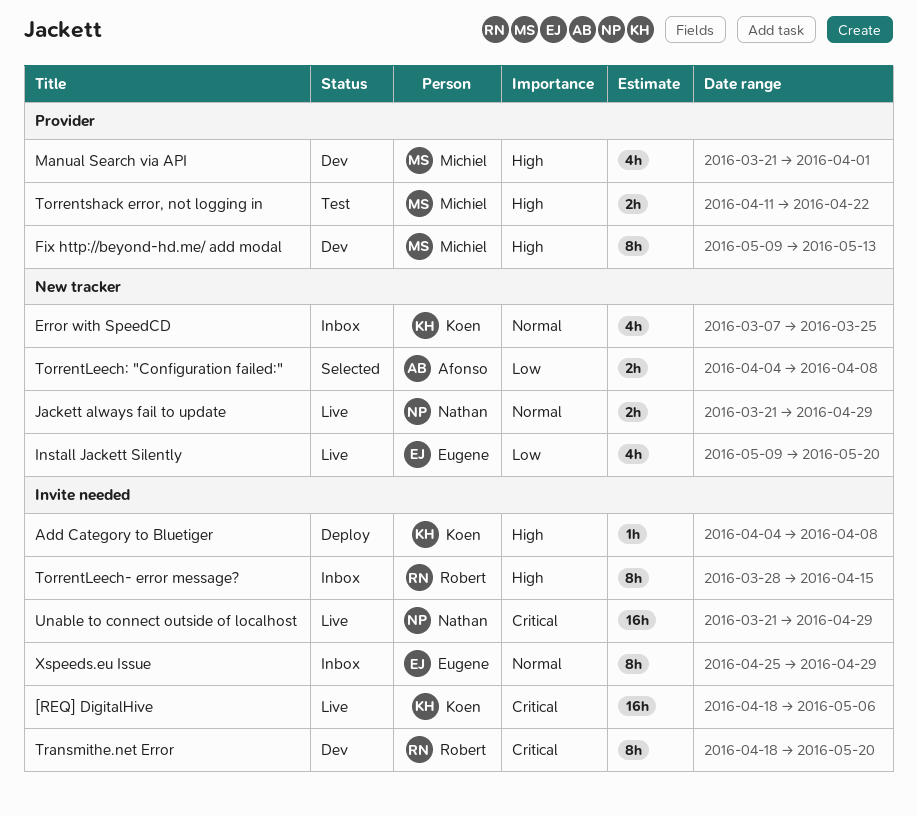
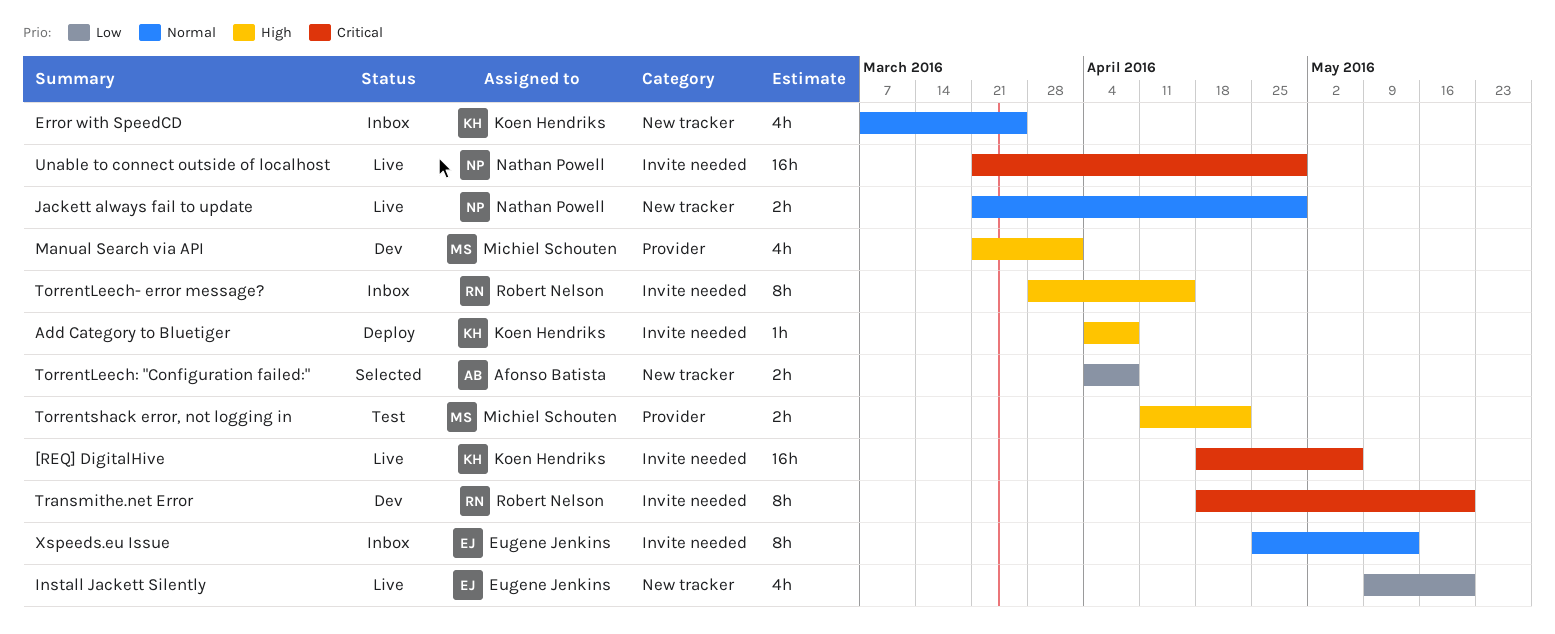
Fix http://beyond-hd.me/ add modal: present -> none
Xspeeds.eu Issue, due: Apr 29 -> May 13

